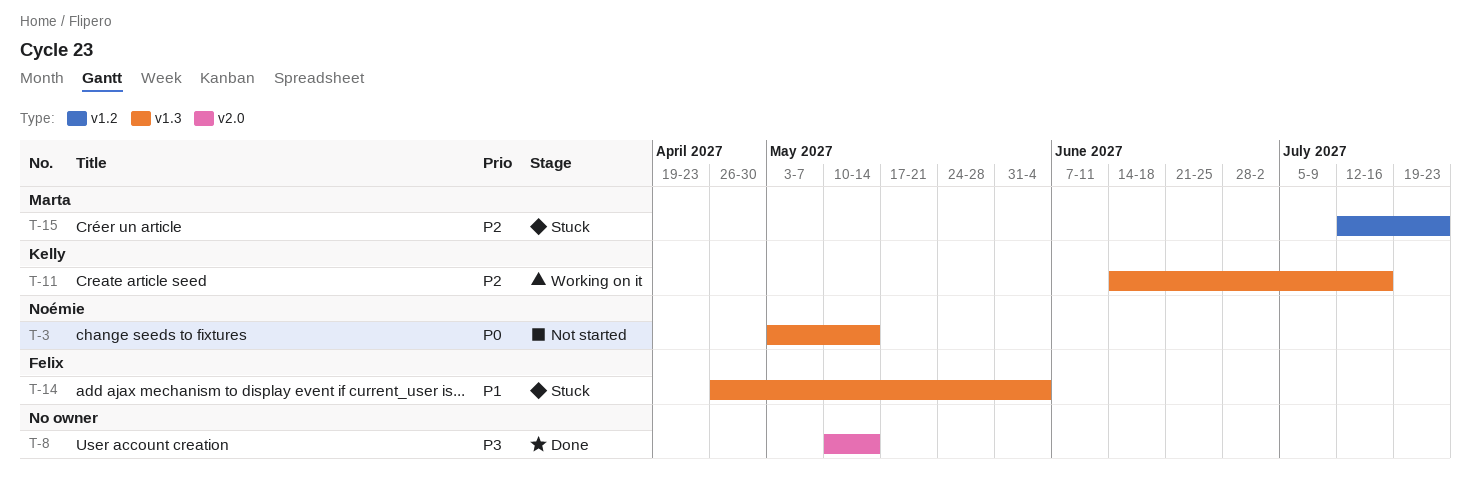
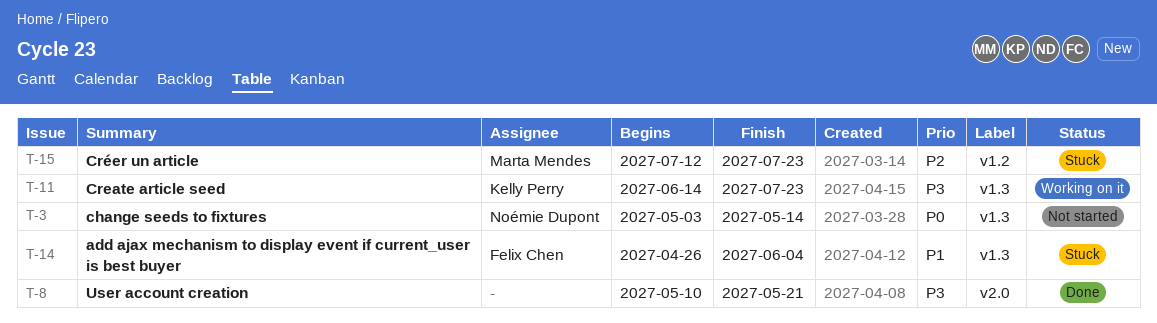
T-8, due: May 14 -> May 21
T-11, priority: P2 -> P3
T-11, due: Jul 16 -> Jul 23

